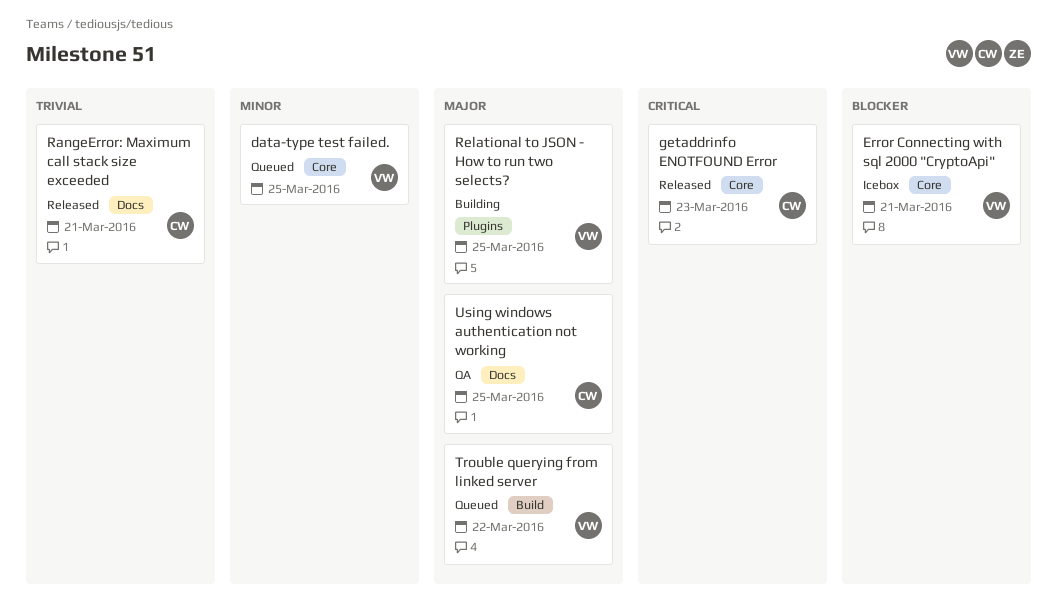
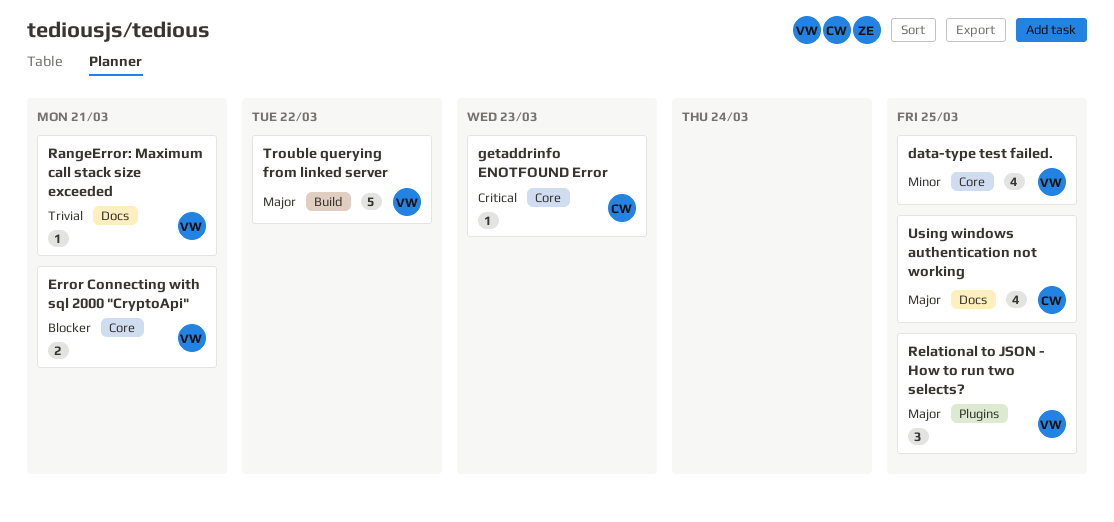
RangeError: Maximum call stack size exceeded, owner: CW -> VW

